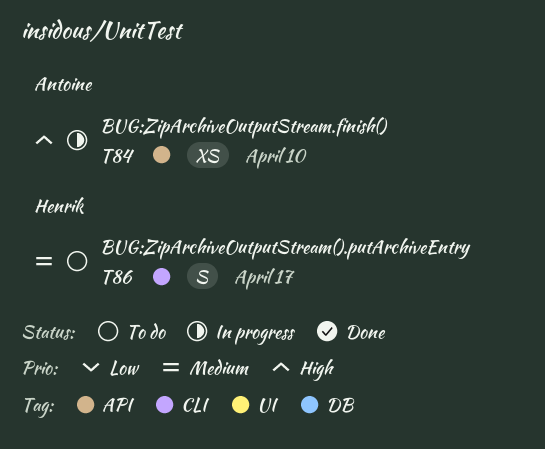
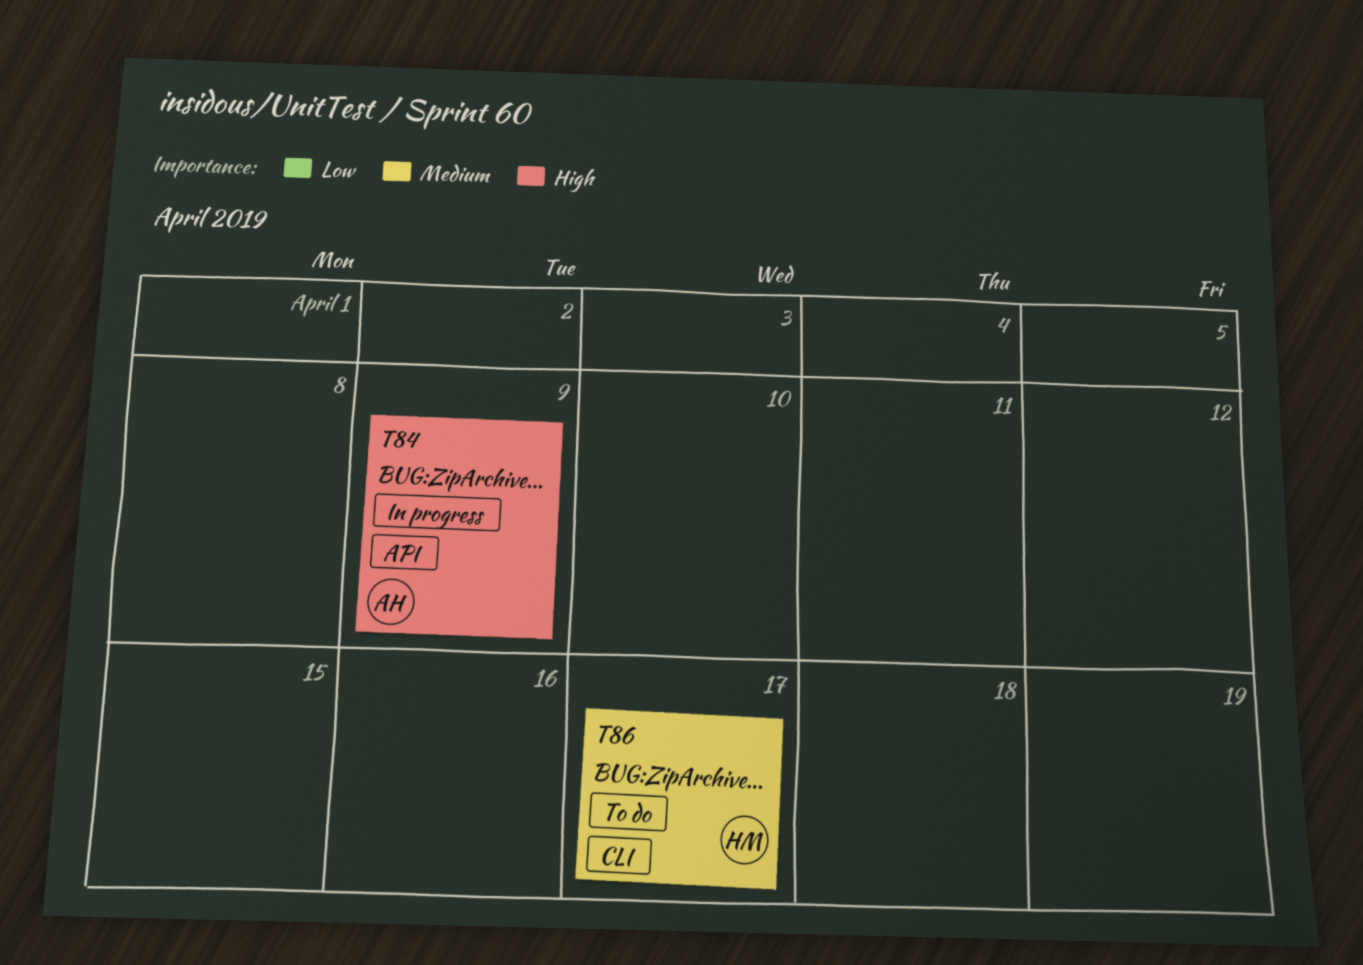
T84, due: Apr 10 -> Apr 9

